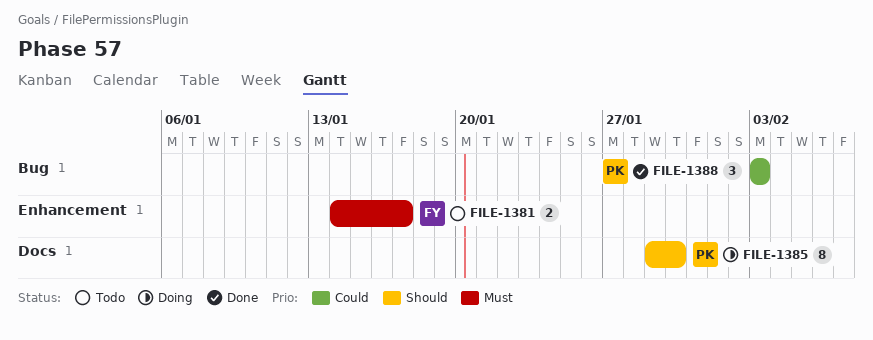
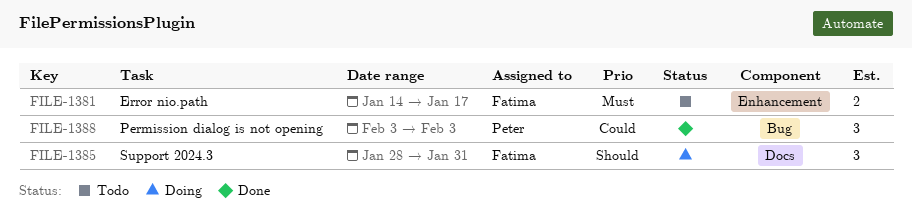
FILE-1385, owner: Peter -> Fatima
FILE-1385, estimate: 8 -> 3
FILE-1385, start: Jan 29 -> Jan 28
FILE-1385, due: Jan 30 -> Jan 31

